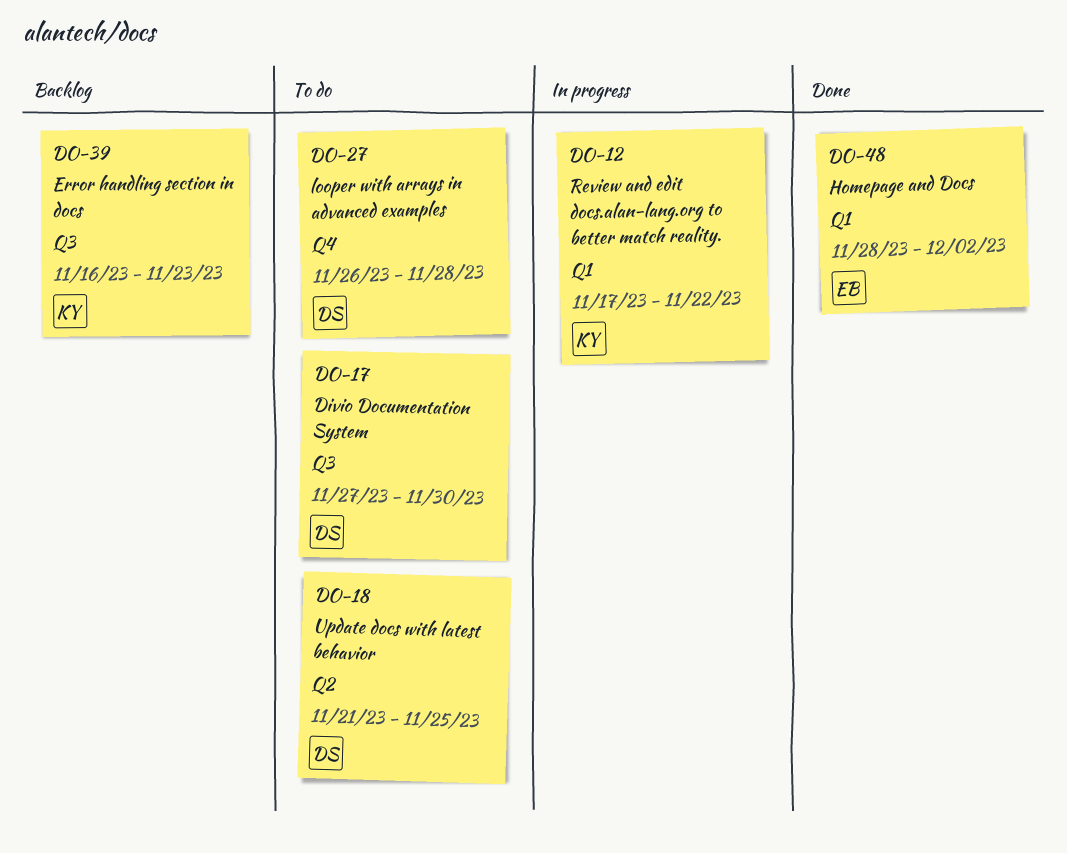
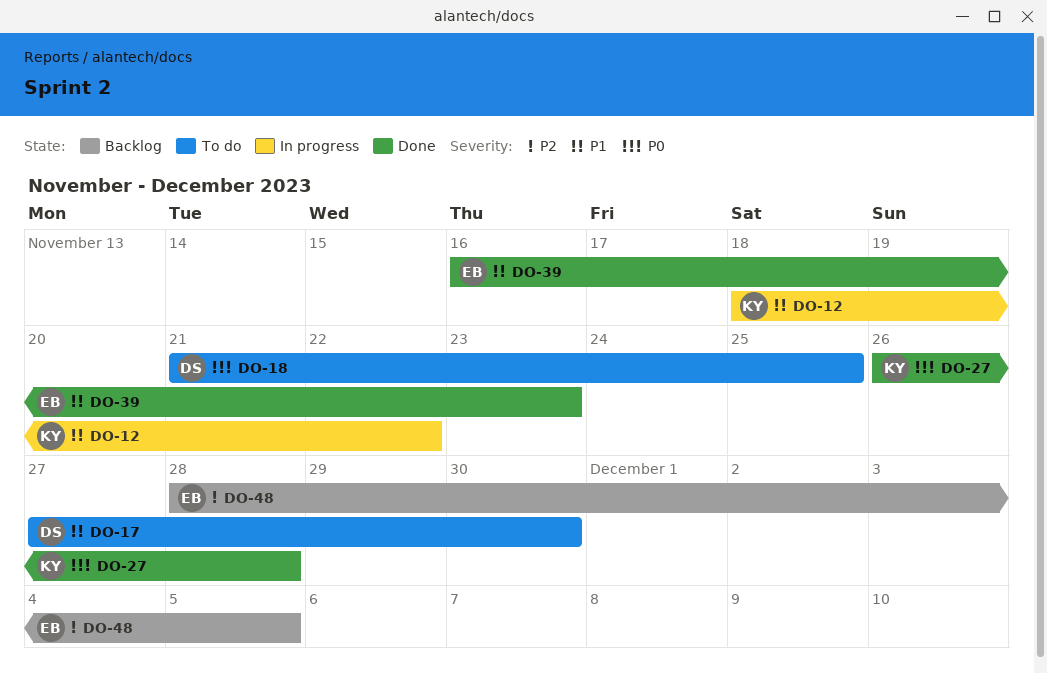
DO-12, start: Nov 17 -> Nov 18
DO-27, status: To do -> Done
DO-27, owner: DS -> KY
DO-39, status: Backlog -> Done
DO-39, owner: KY -> EB
DO-48, status: Done -> Backlog
DO-48, due: Dec 2 -> Dec 5

